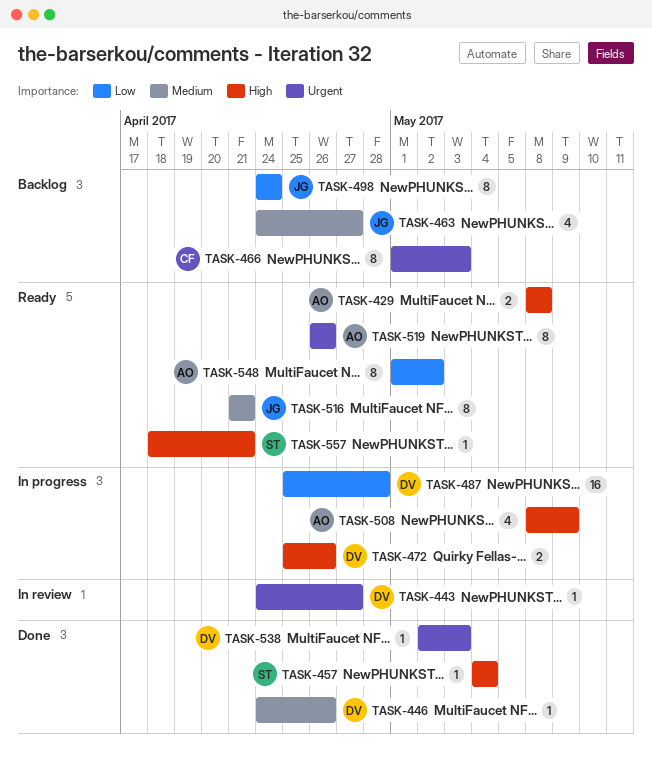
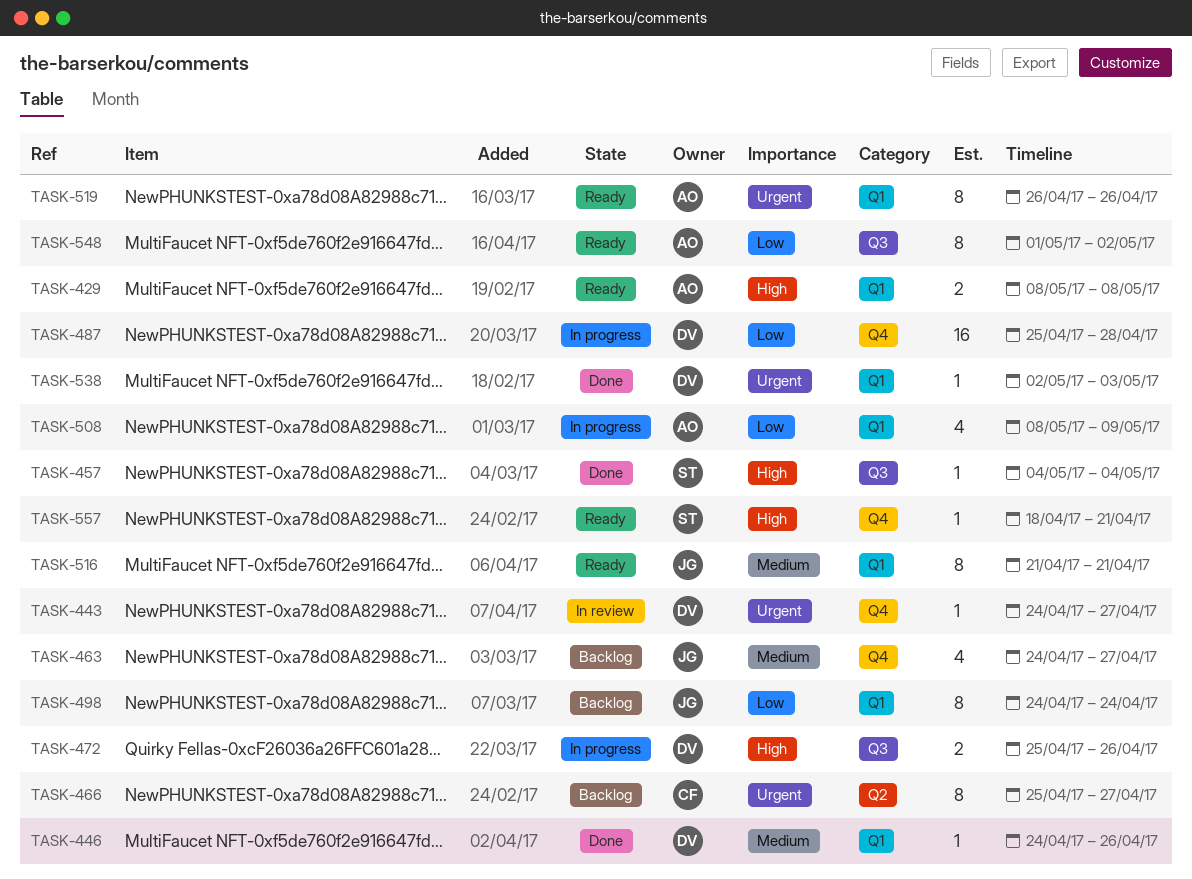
TASK-466, start: May 1 -> Apr 25
TASK-466, due: May 3 -> Apr 27
TASK-508, priority: High -> Low

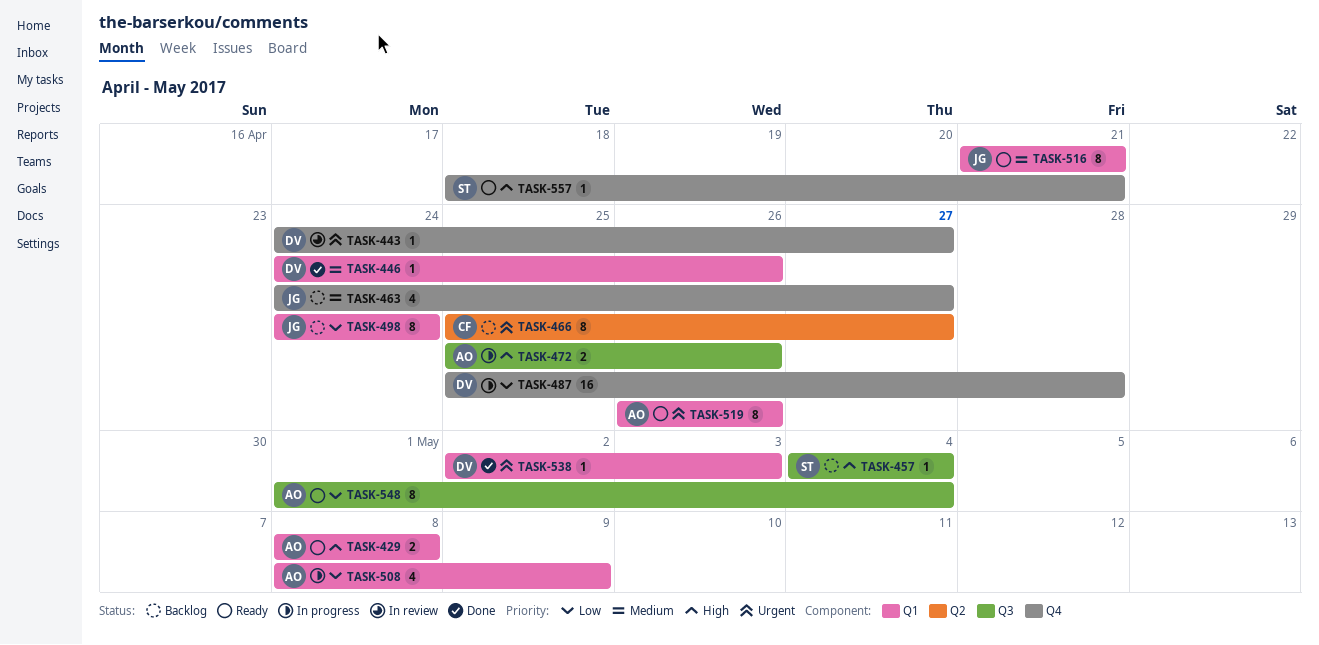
TASK-457, status: Done -> Backlog
TASK-472, owner: DV -> AO
TASK-548, due: May 2 -> May 4

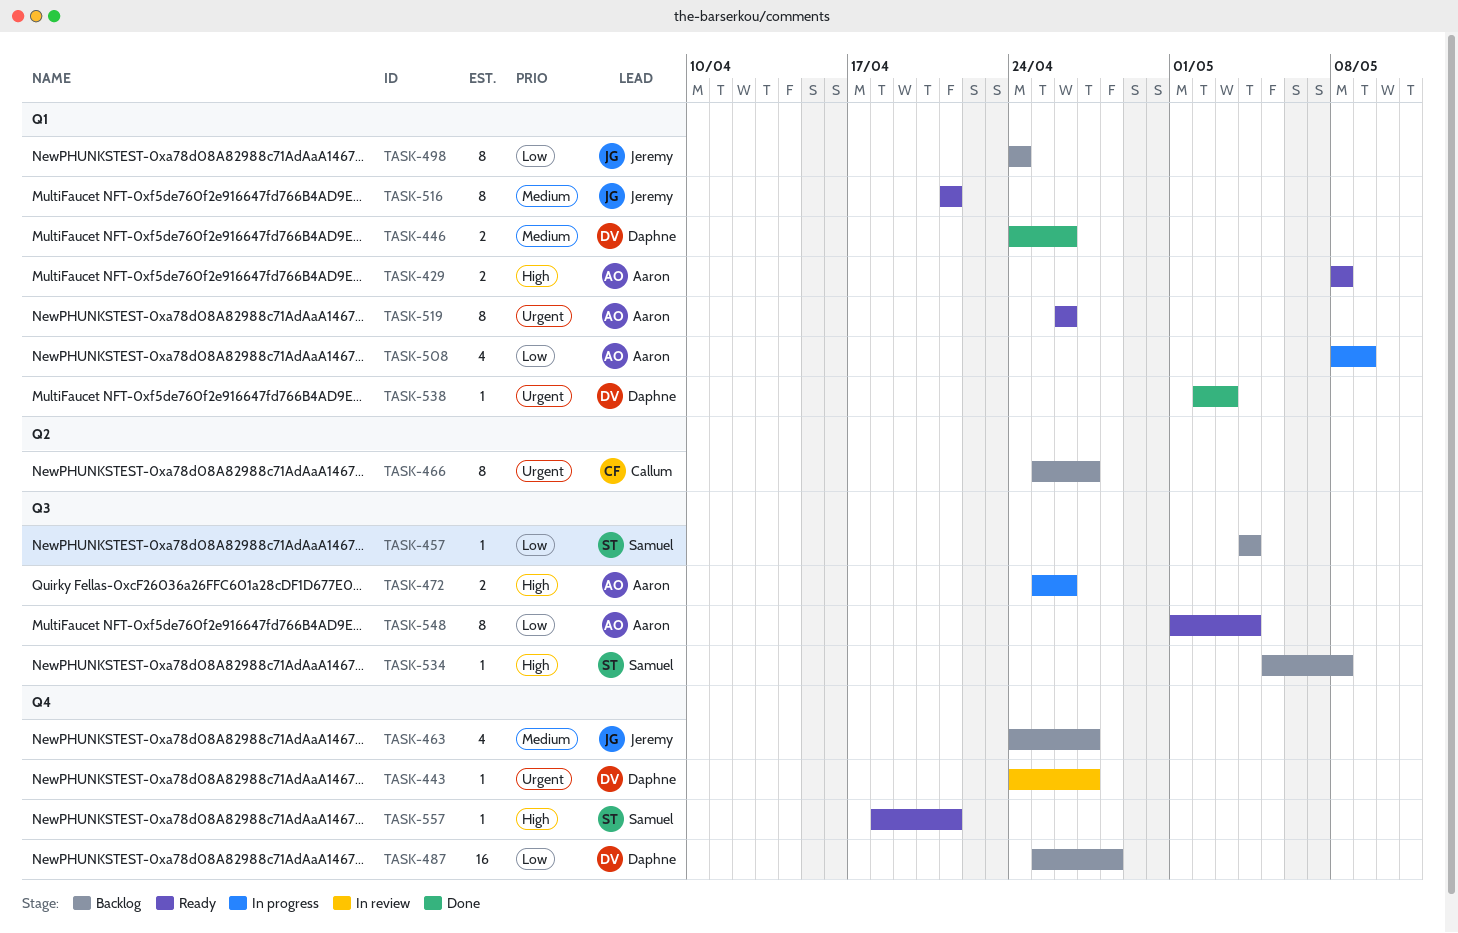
TASK-446, estimate: 1 -> 2
TASK-457, priority: High -> Low
TASK-487, status: In progress -> Backlog
TASK-534: none -> present

